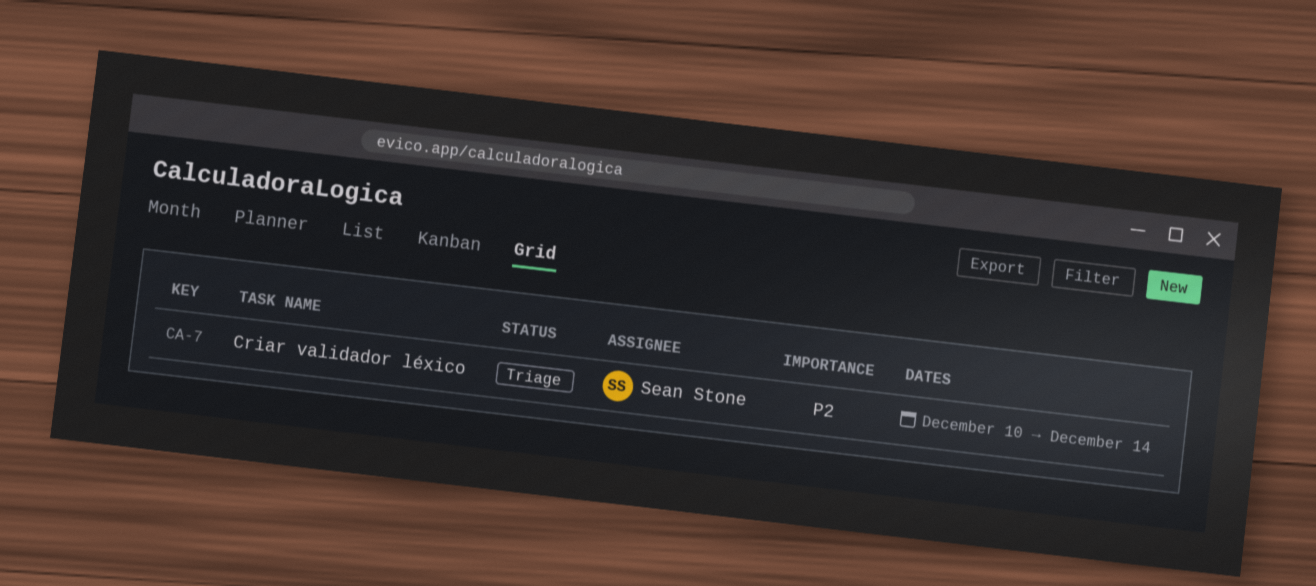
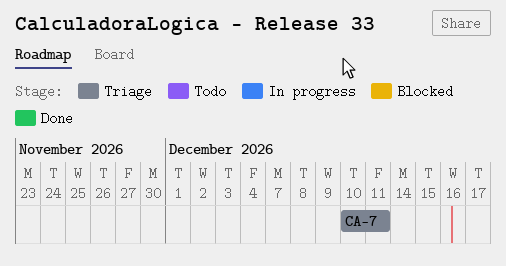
CA-7, due: Dec 14 -> Dec 11

